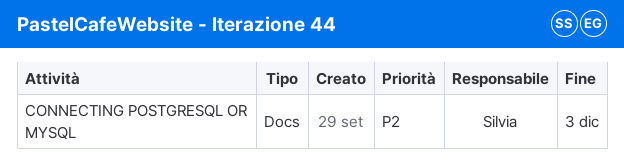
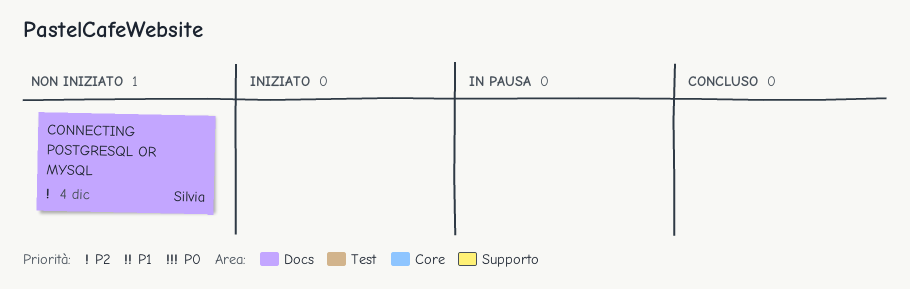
CONNECTING POSTGRESQL OR MYSQL, due: Dec 3 -> Dec 4

